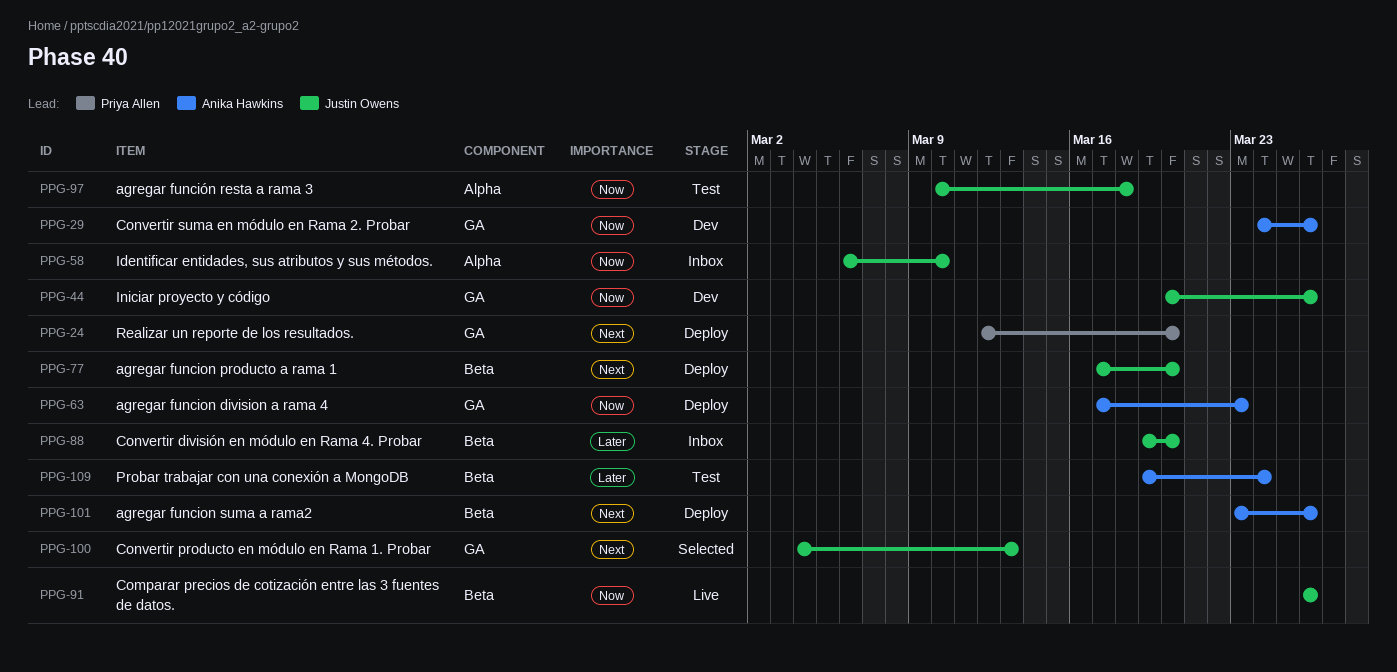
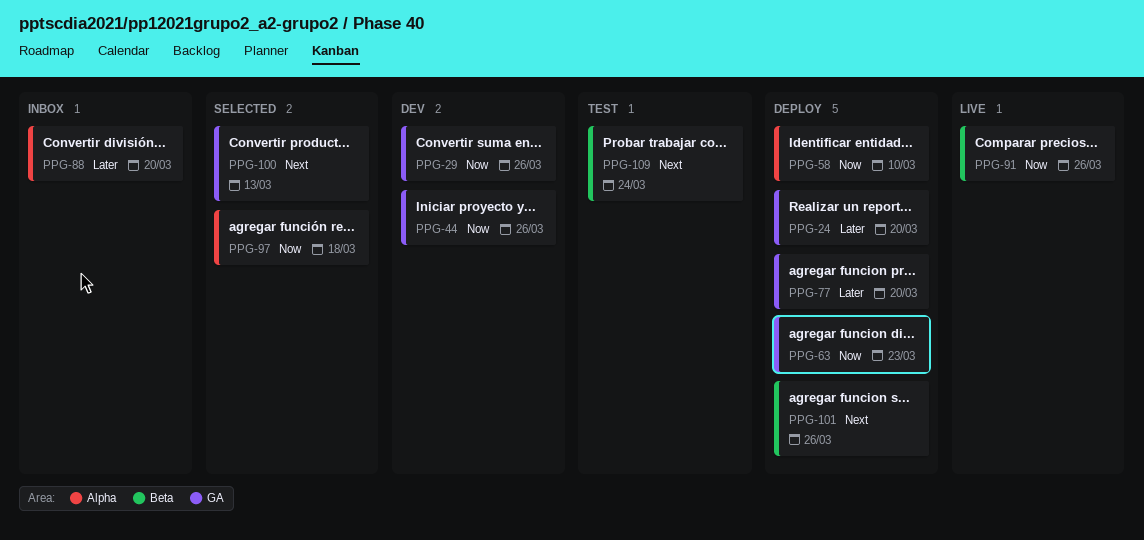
PPG-24, priority: Next -> Later
PPG-58, status: Inbox -> Deploy
PPG-77, priority: Next -> Later
PPG-77, label: Beta -> GA
PPG-88, label: Beta -> Alpha
PPG-97, status: Test -> Selected
PPG-109, priority: Later -> Next

